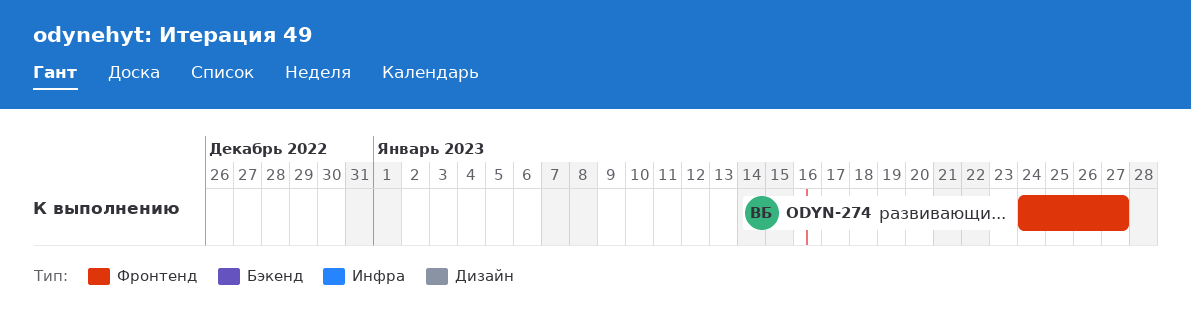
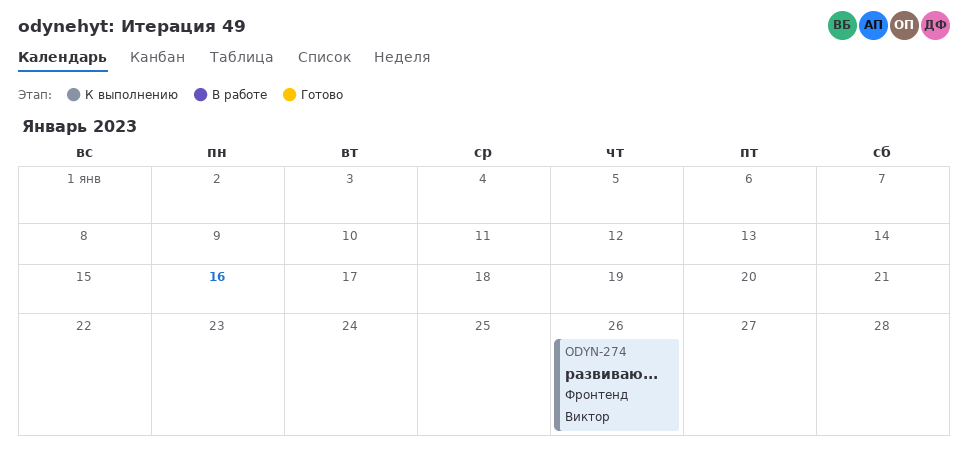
ODYN-274, due: Jan 27 -> Jan 26

